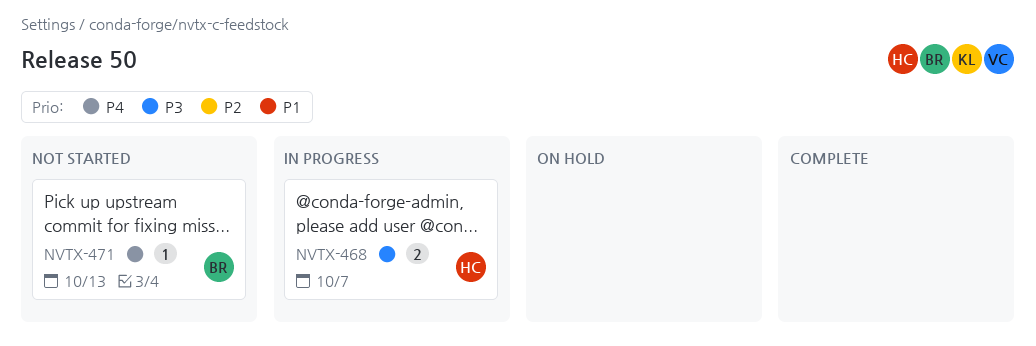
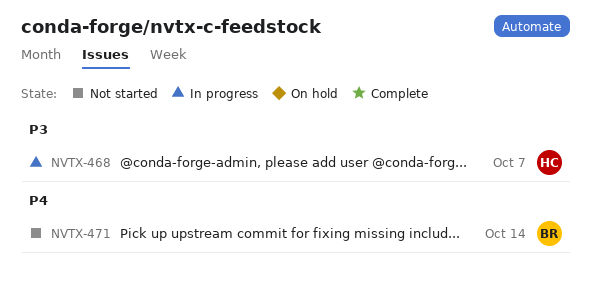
NVTX-471, due: Oct 13 -> Oct 14

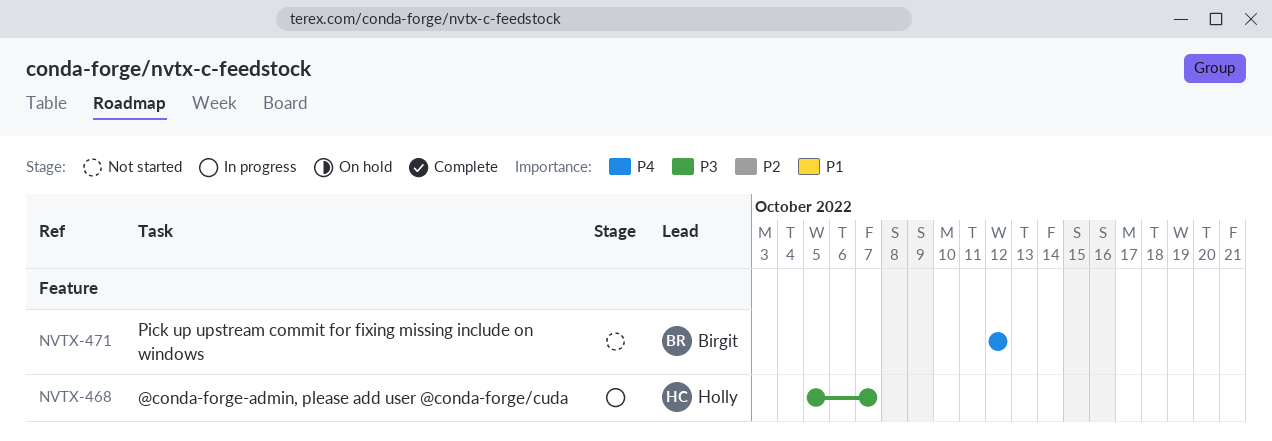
NVTX-471, due: Oct 14 -> Oct 12

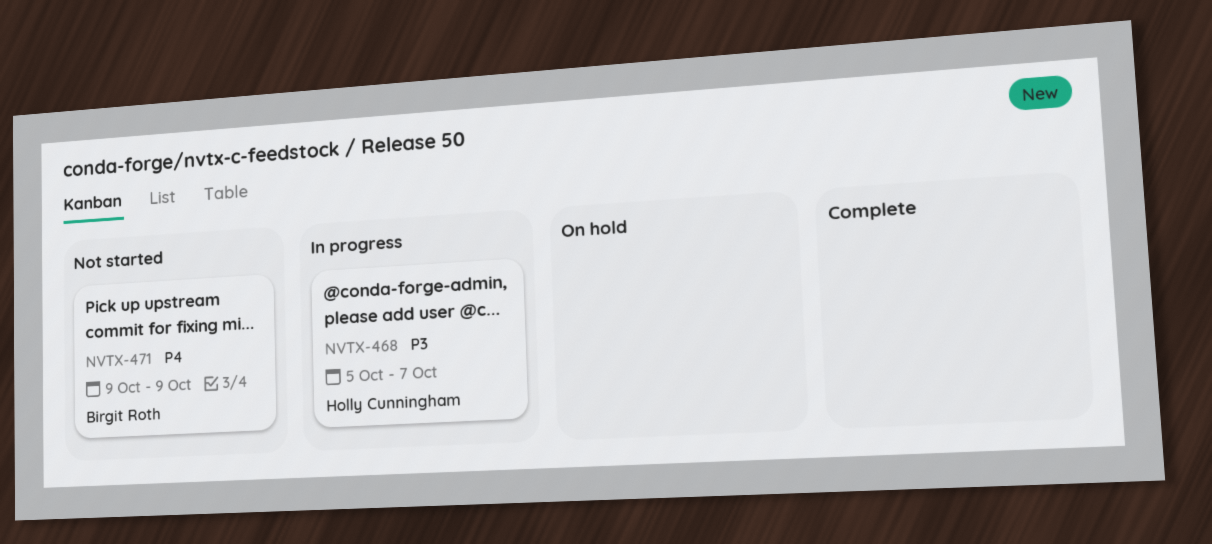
NVTX-471, start: Oct 12 -> Oct 9
NVTX-471, due: Oct 12 -> Oct 9

